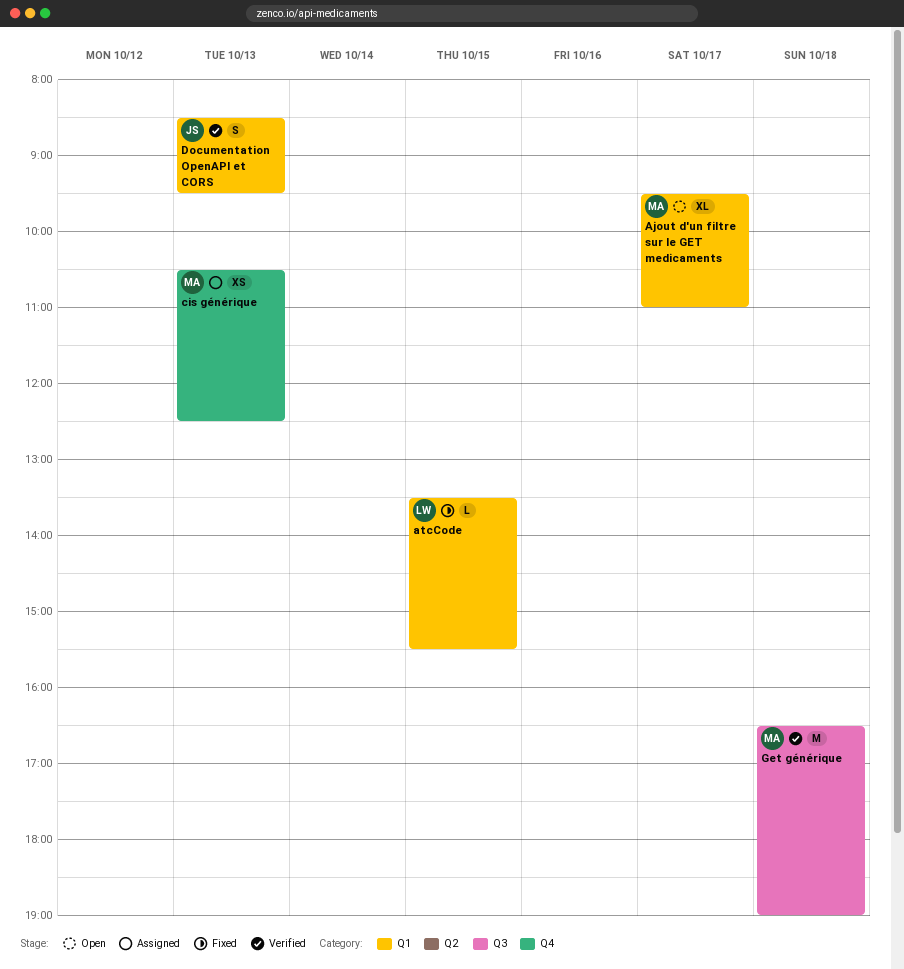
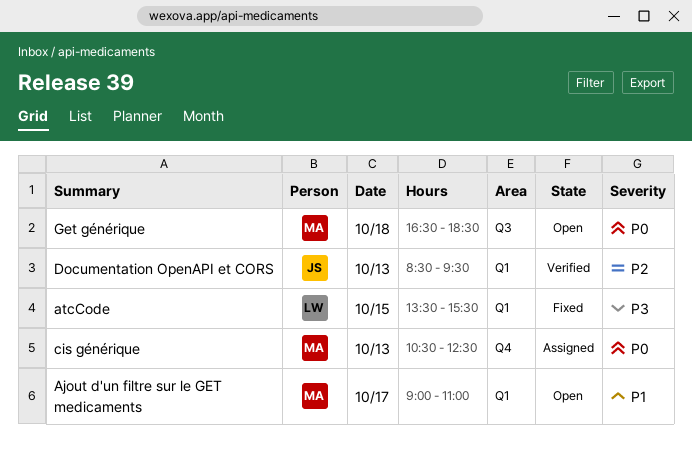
Ajout d'un filtre sur le GET medicaments, begins: 09:30 -> 09:00
Get générique, status: Verified -> Open
Get générique, ends: 19:00 -> 18:30

